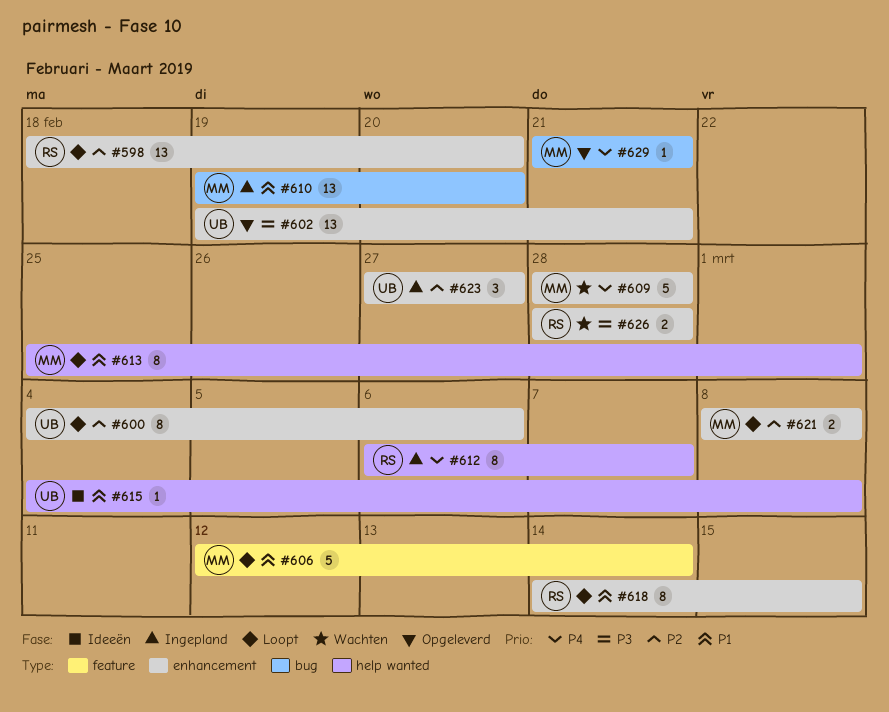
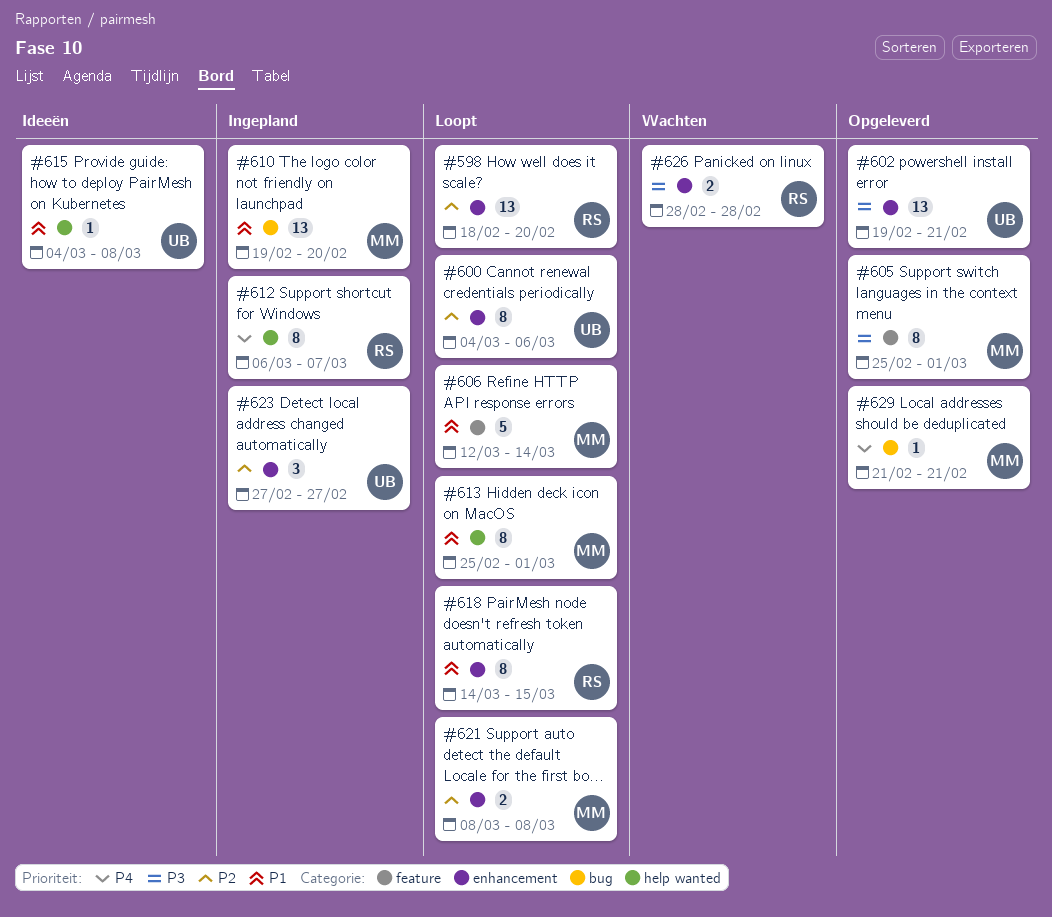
#605: none -> present
#609: present -> none

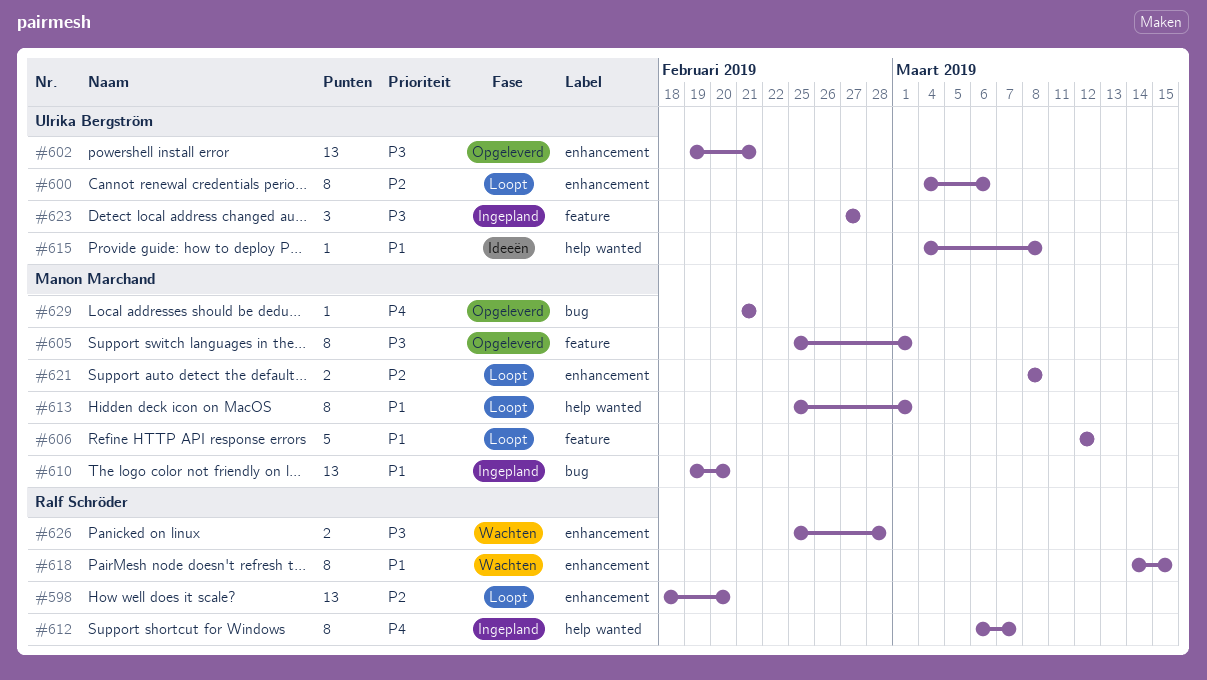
#606, due: Mar 14 -> Mar 12
#618, status: Loopt -> Wachten
#623, priority: P2 -> P3
#623, label: enhancement -> feature
#626, start: Feb 28 -> Feb 25

